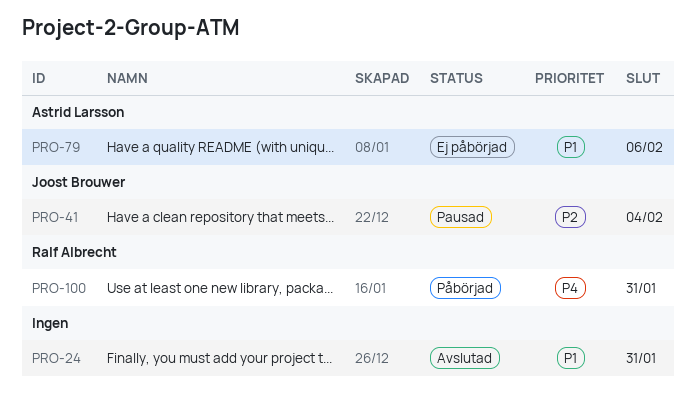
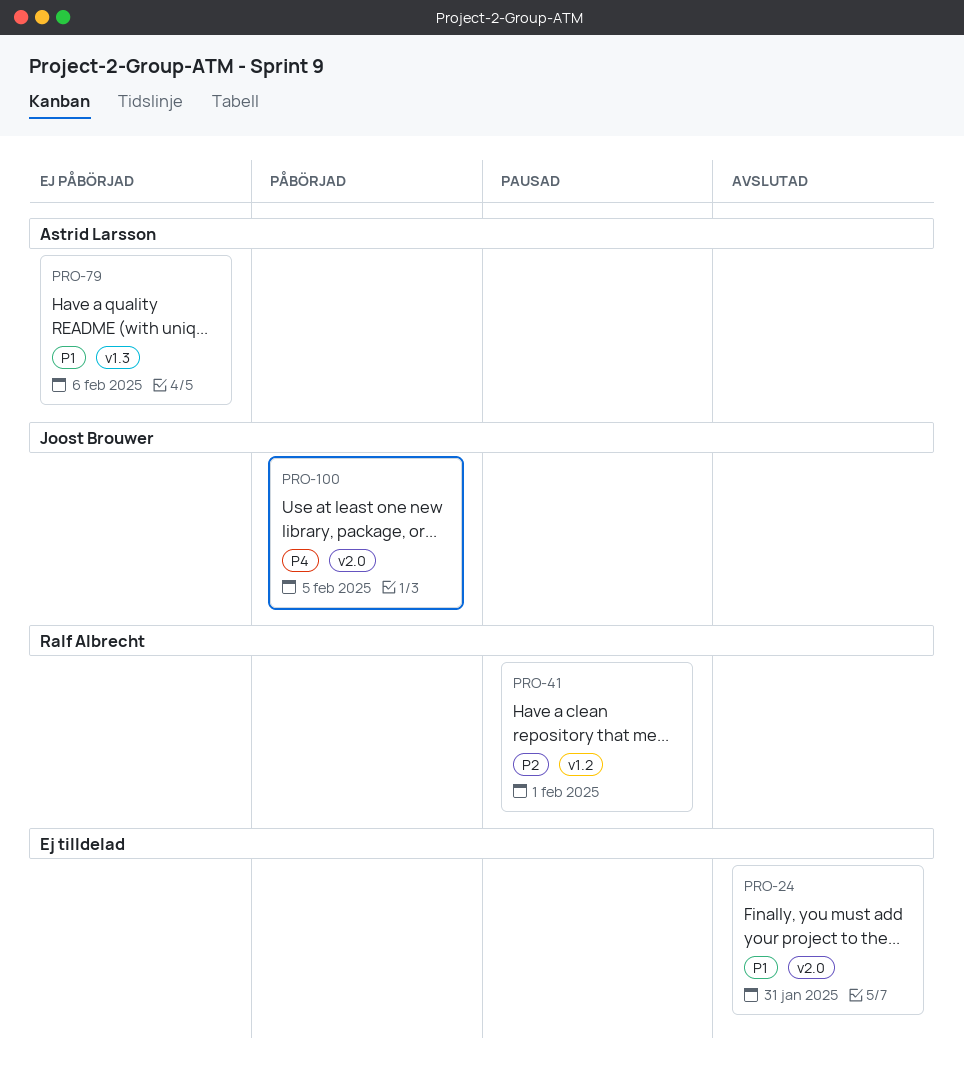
PRO-41, owner: Joost Brouwer -> Ralf Albrecht
PRO-41, due: Feb 4 -> Feb 1
PRO-100, owner: Ralf Albrecht -> Joost Brouwer
PRO-100, due: Jan 31 -> Feb 5

